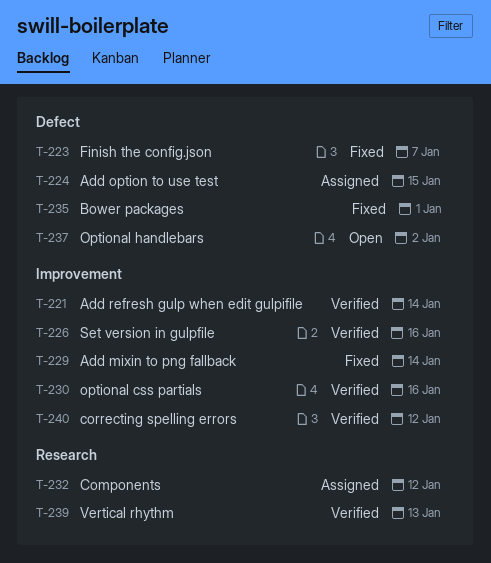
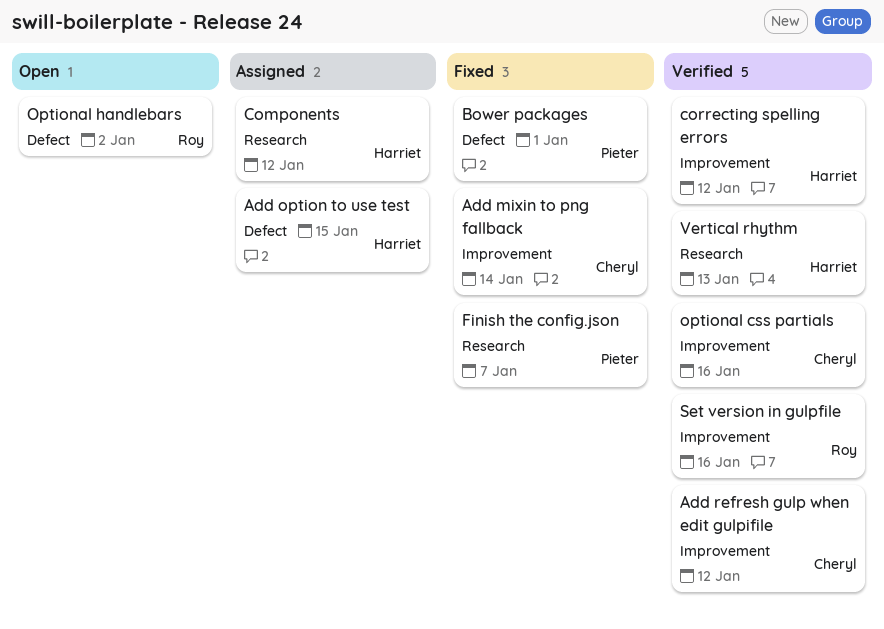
Add refresh gulp when edit gulpifile, due: Jan 14 -> Jan 12
Finish the config.json, label: Defect -> Research

